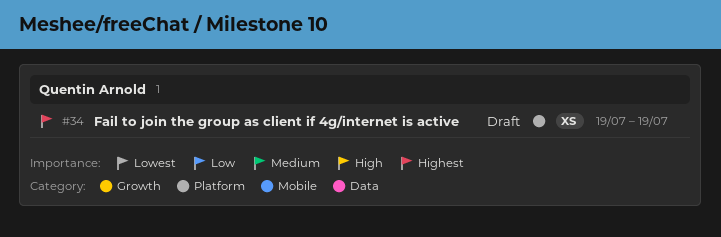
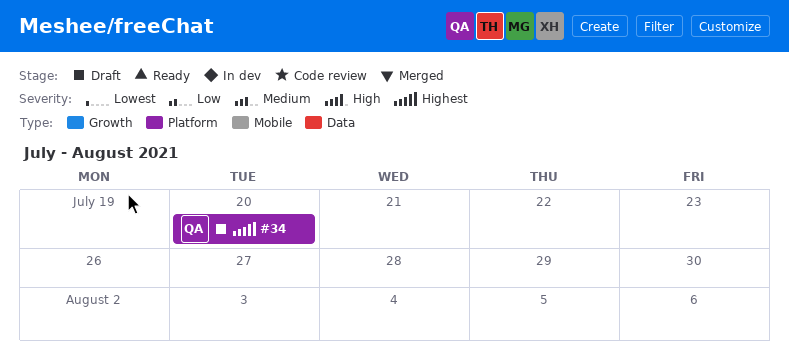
#34, start: Jul 19 -> Jul 20
#34, due: Jul 19 -> Jul 20

